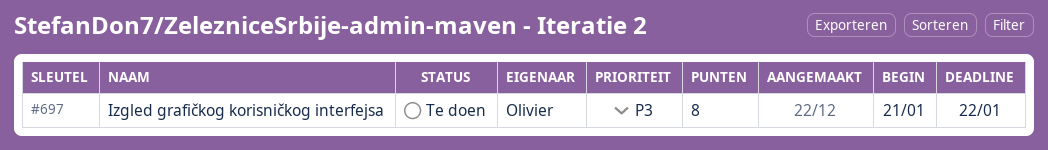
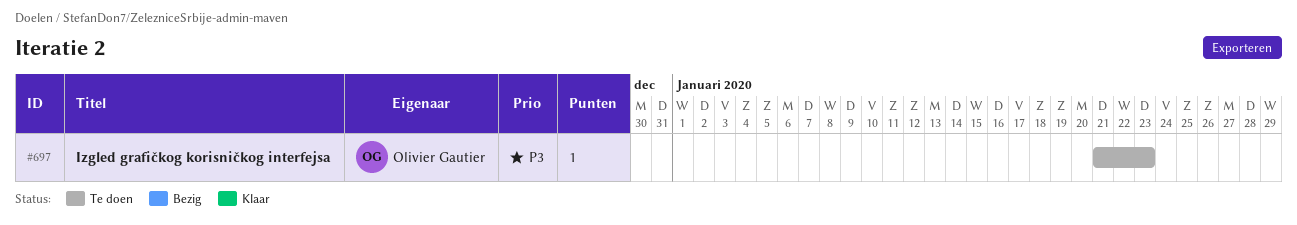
#697, estimate: 8 -> 1
#697, due: Jan 22 -> Jan 23

